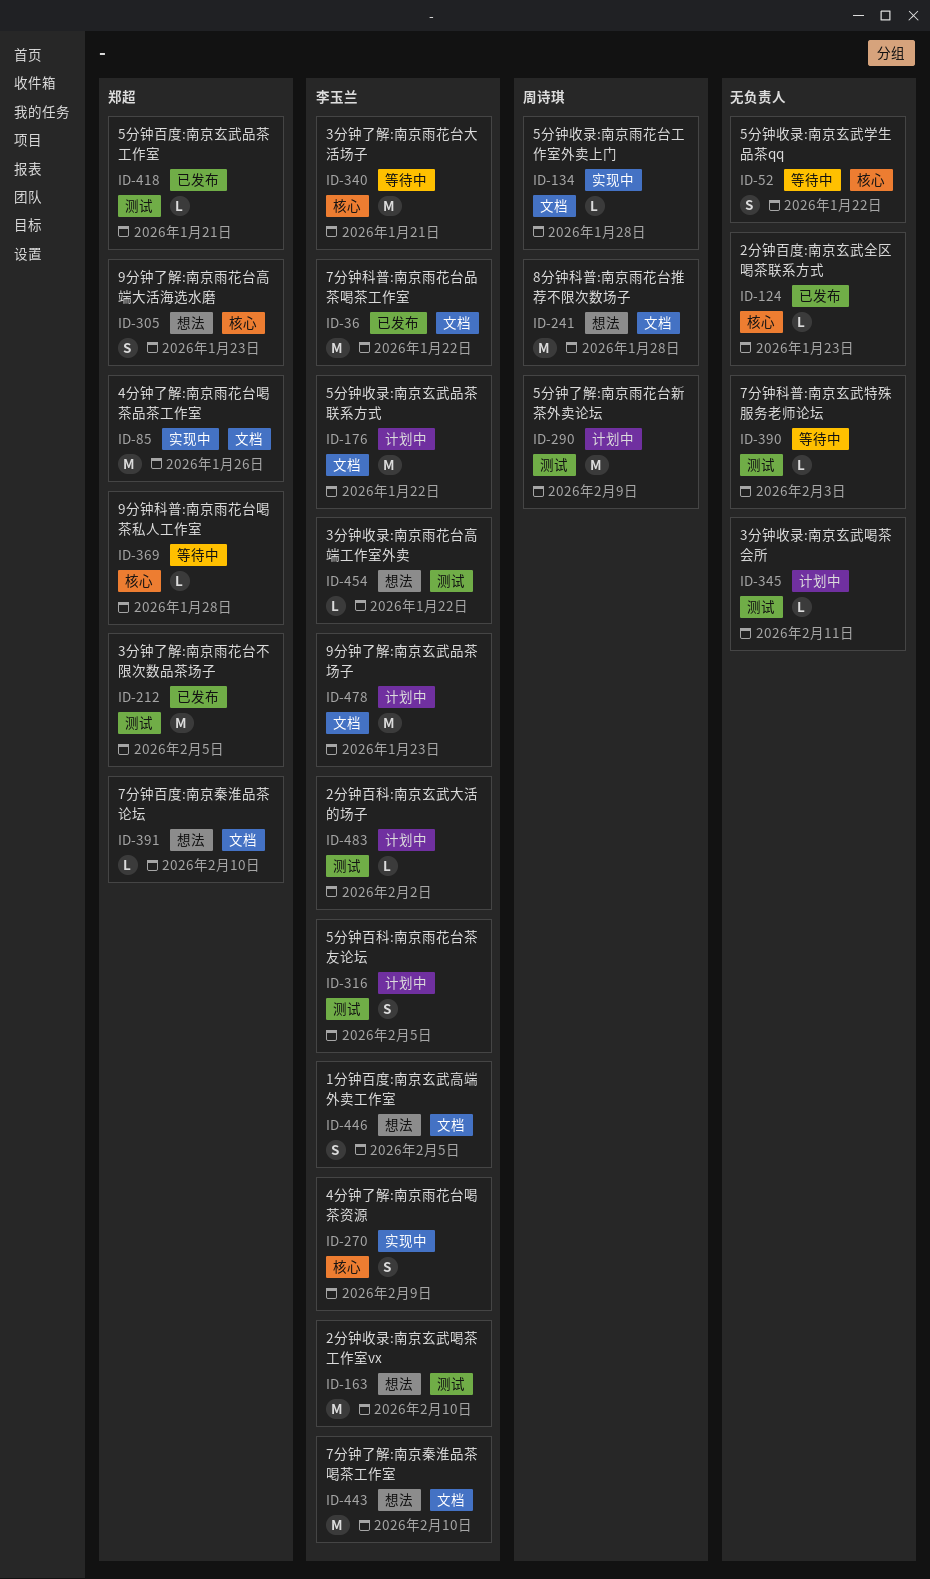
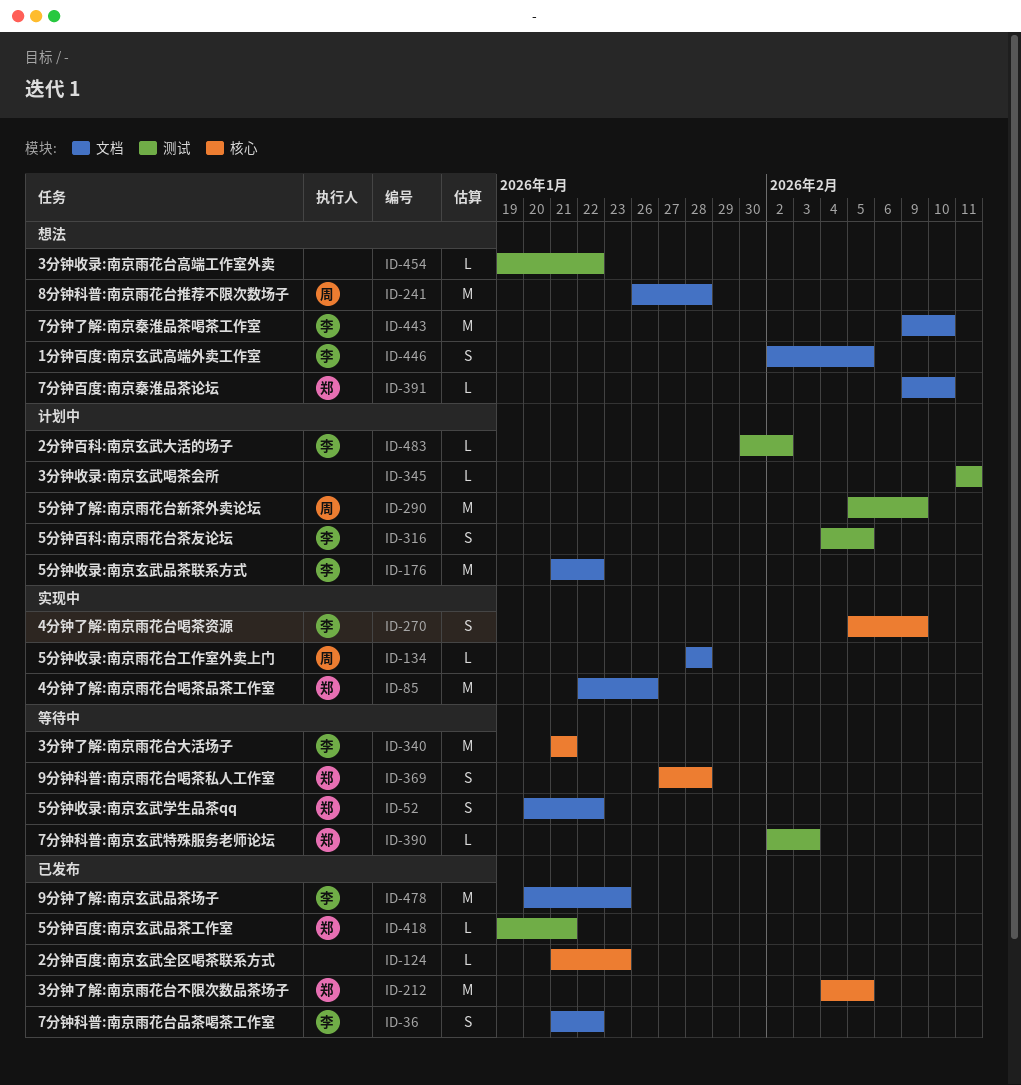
ID-36, estimate: M -> S
ID-52, owner: none -> 郑超
ID-52, label: 核心 -> 文档
ID-163: present -> none
ID-212, label: 测试 -> 核心
ID-305: present -> none
ID-369, estimate: L -> S
ID-390, owner: none -> 郑超
ID-454, owner: 李玉兰 -> none
ID-478, status: 计划中 -> 已发布

